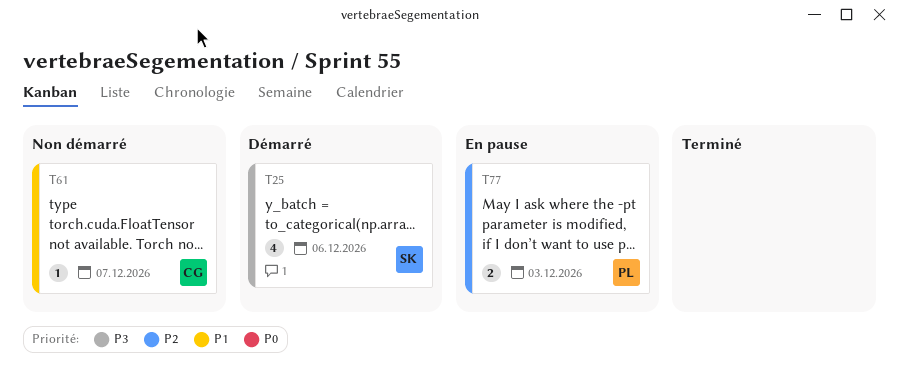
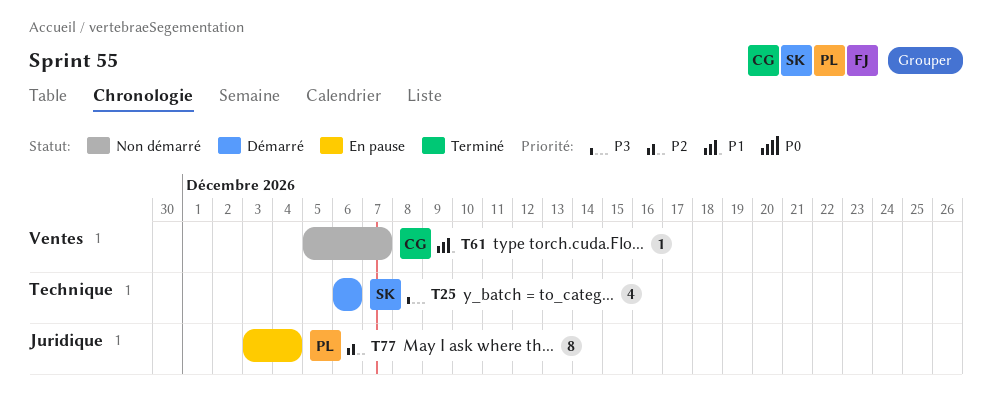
T77, estimate: 2 -> 8
T77, due: Dec 3 -> Dec 4

